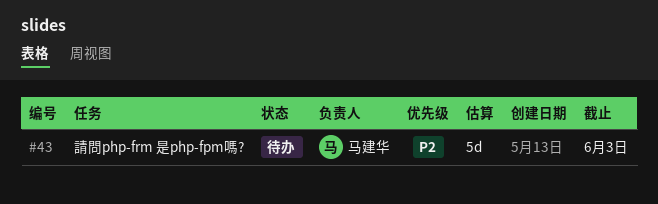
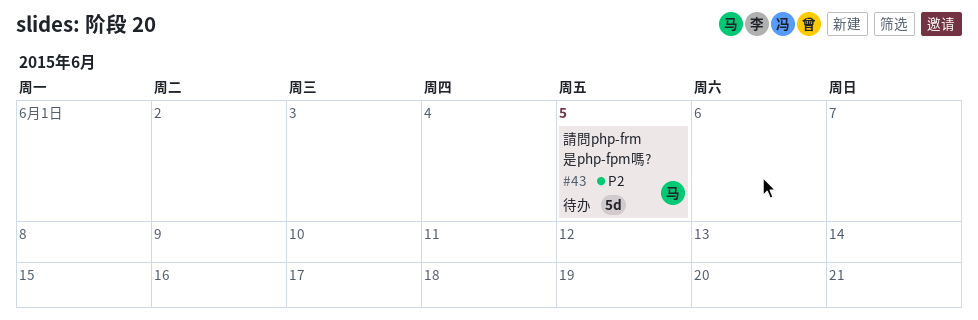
#43, due: Jun 3 -> Jun 5

